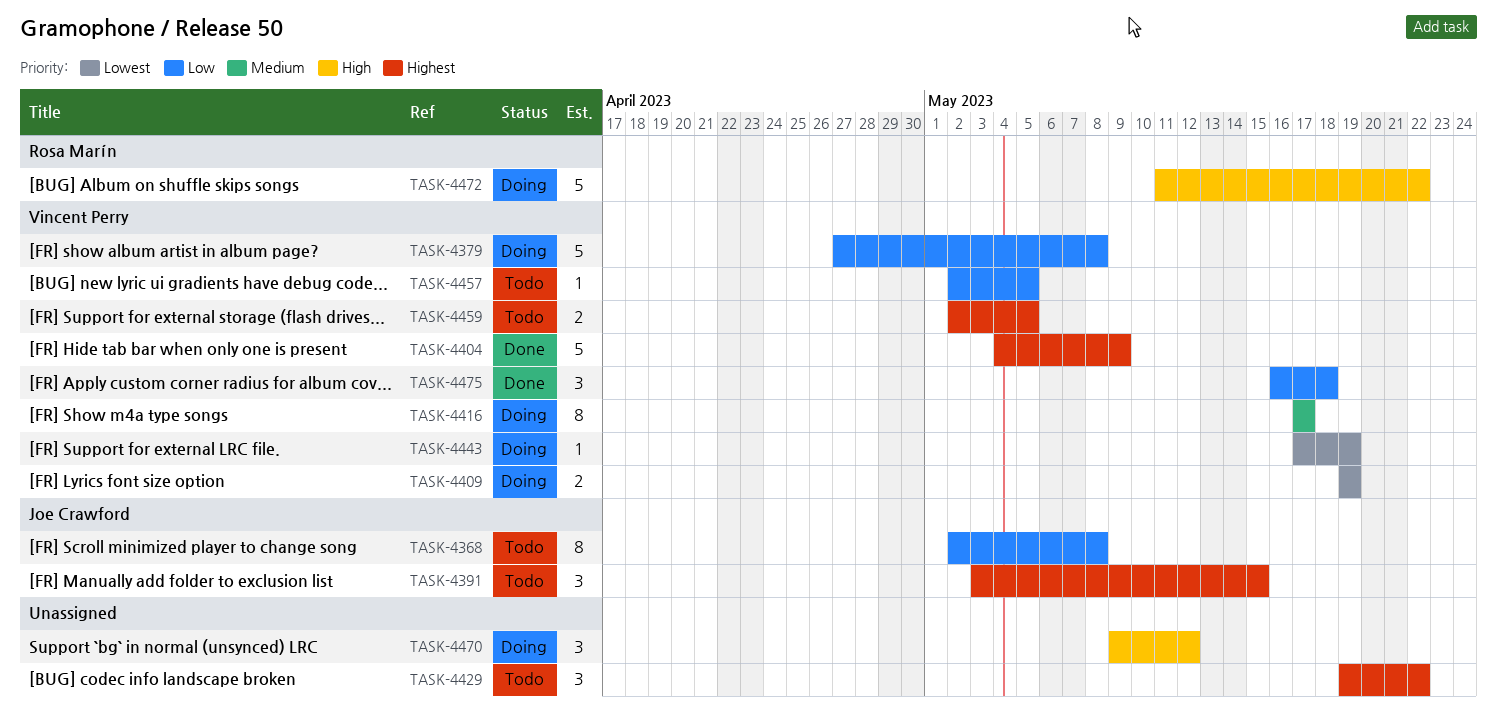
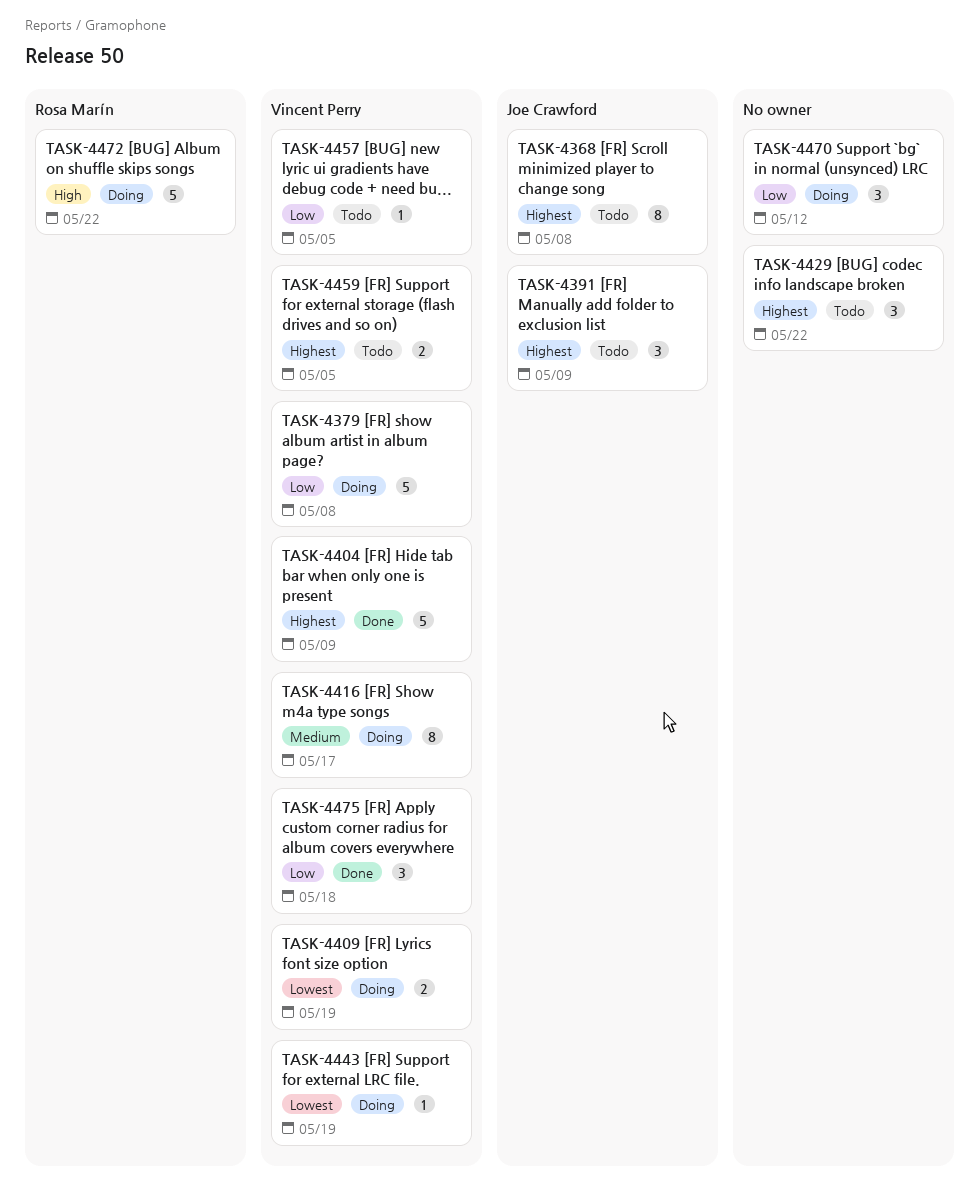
TASK-4368, priority: Low -> Highest
TASK-4391, due: May 15 -> May 9
TASK-4470, priority: High -> Low

